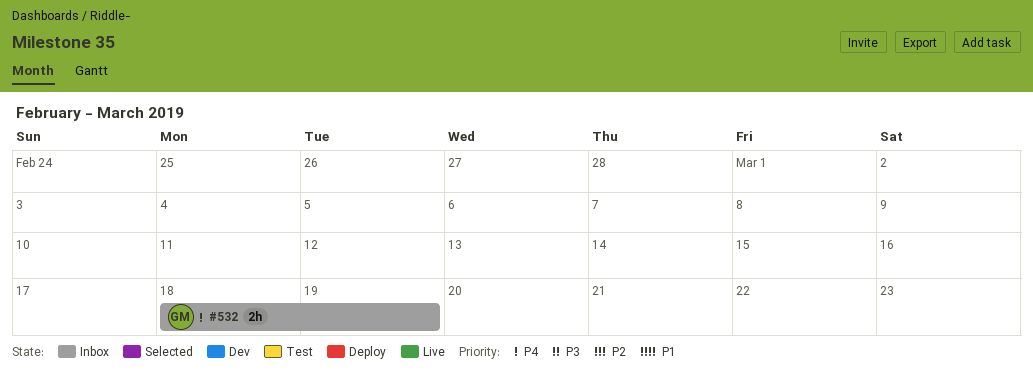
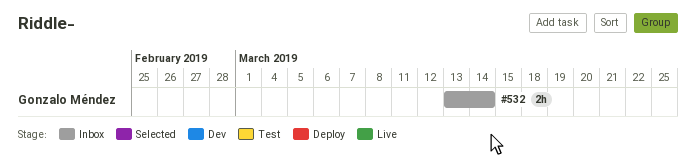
#532, start: Mar 18 -> Mar 13
#532, due: Mar 19 -> Mar 14

